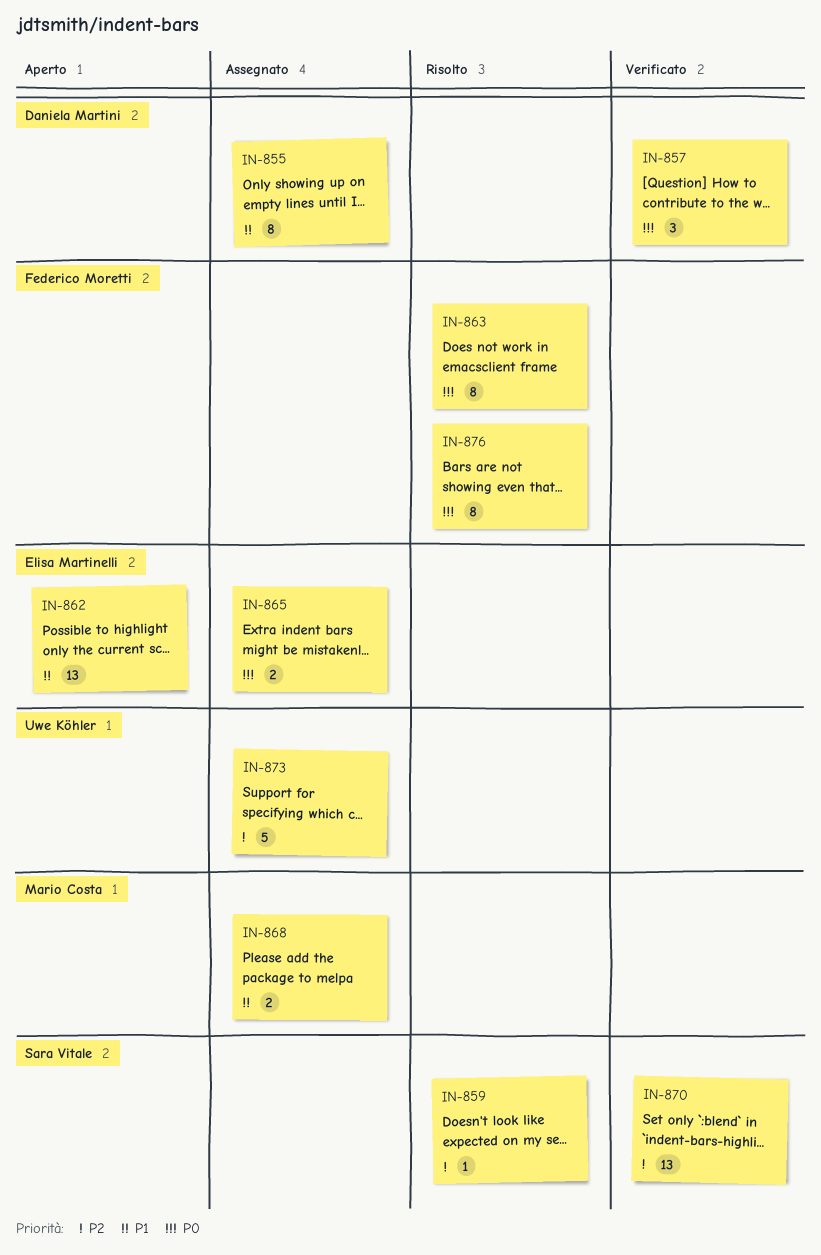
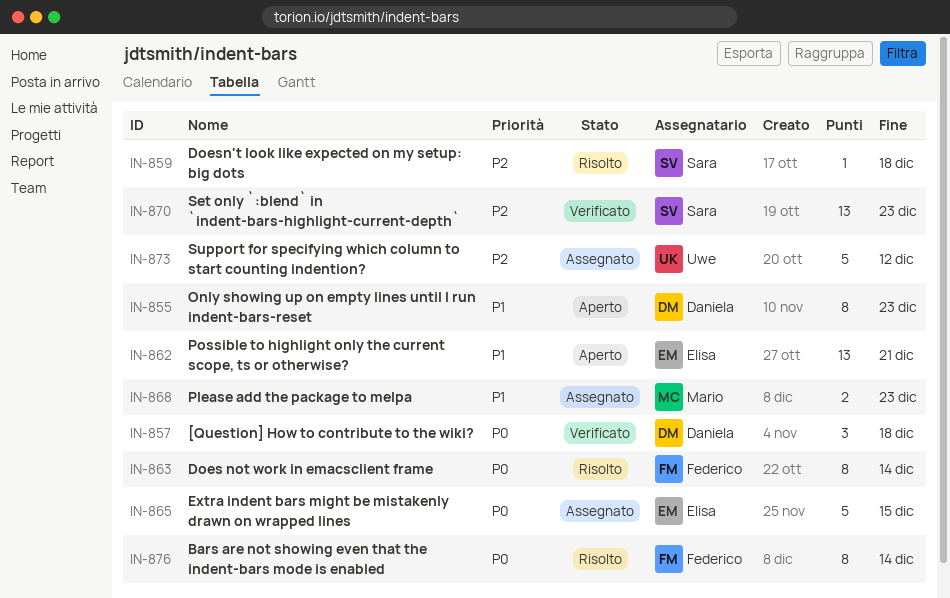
IN-855, status: Assegnato -> Aperto
IN-865, estimate: 2 -> 5

